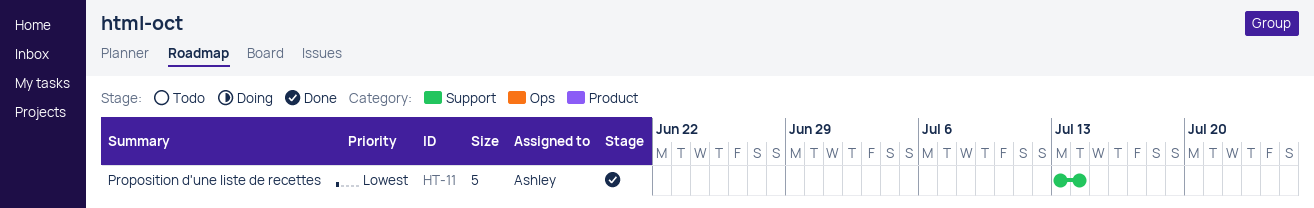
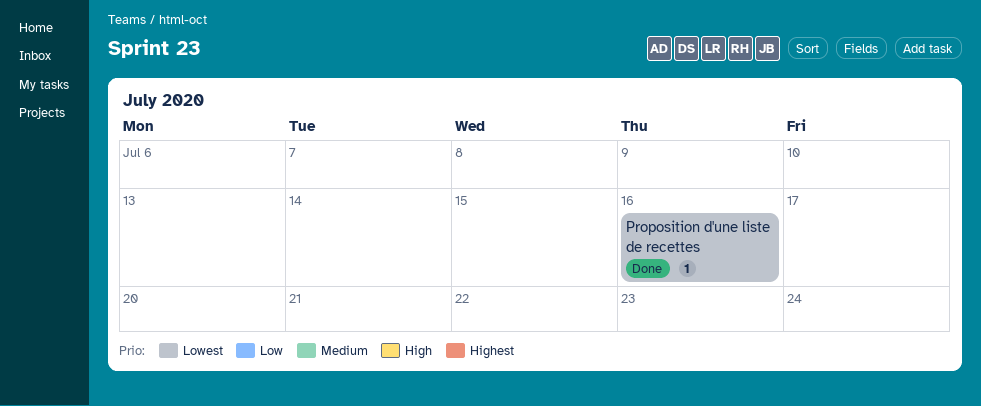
Proposition d'une liste de recettes, estimate: 5 -> 1
Proposition d'une liste de recettes, due: Jul 14 -> Jul 16

